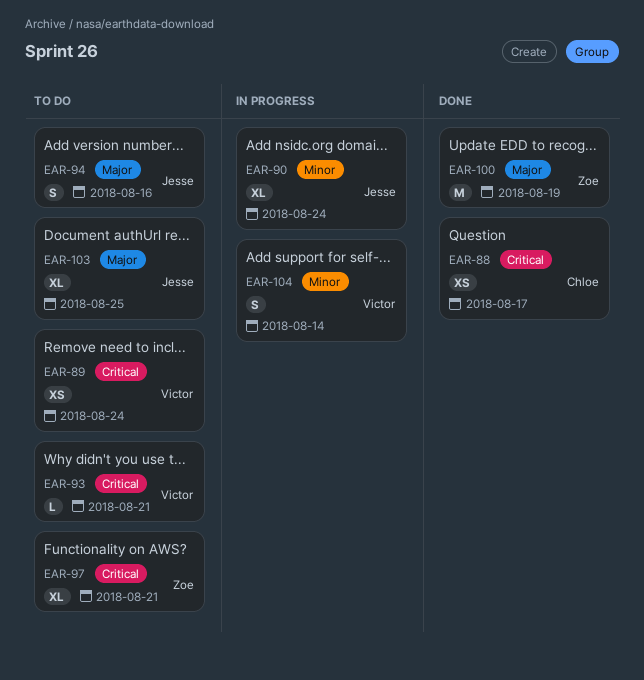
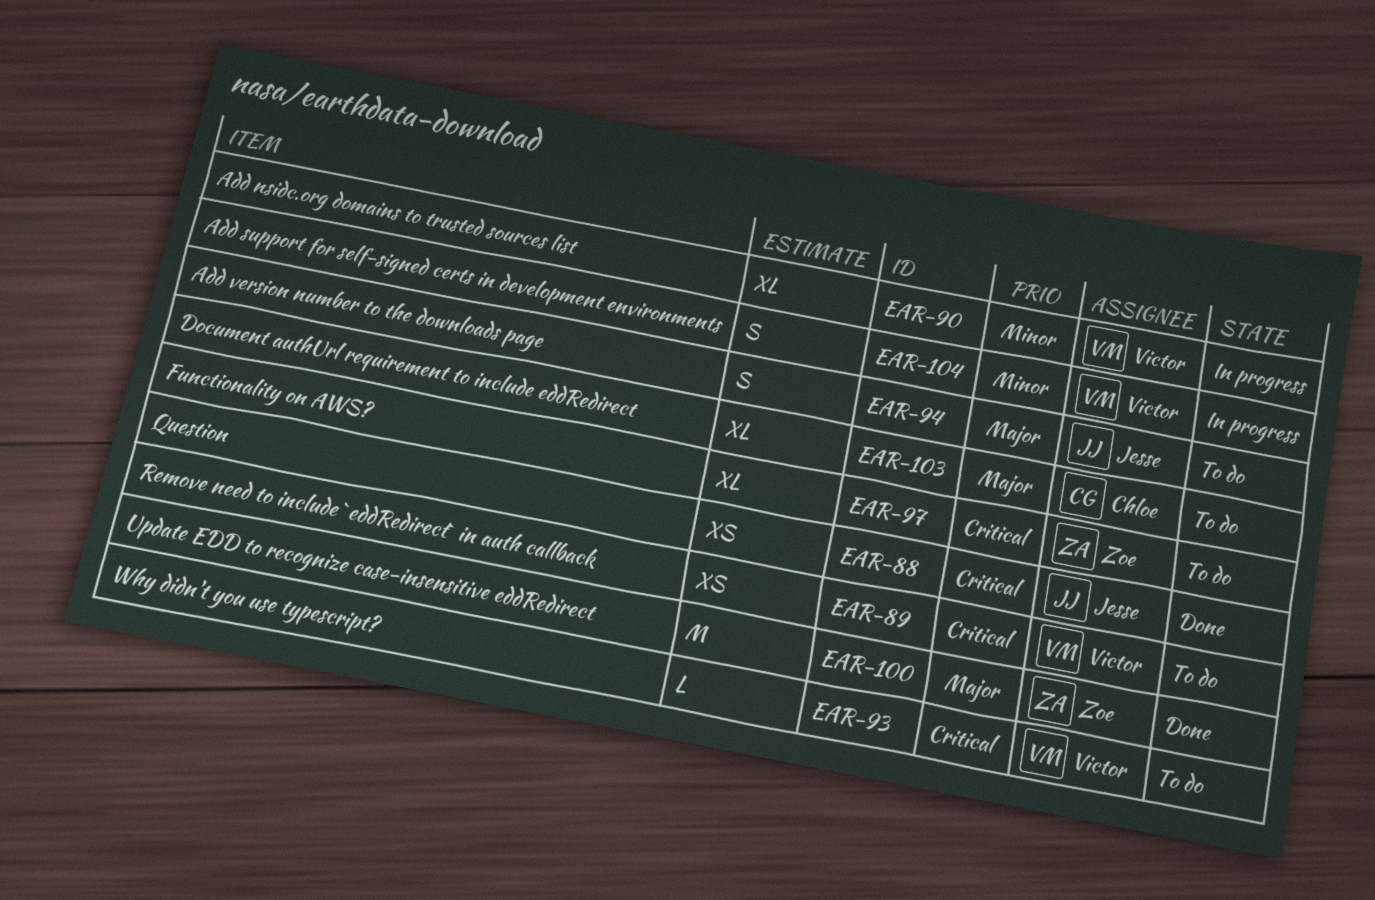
EAR-88, owner: Chloe -> Jesse
EAR-90, owner: Jesse -> Victor
EAR-103, owner: Jesse -> Chloe

